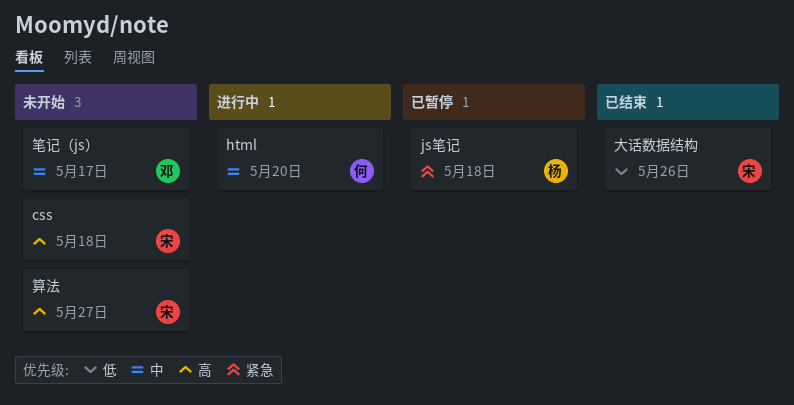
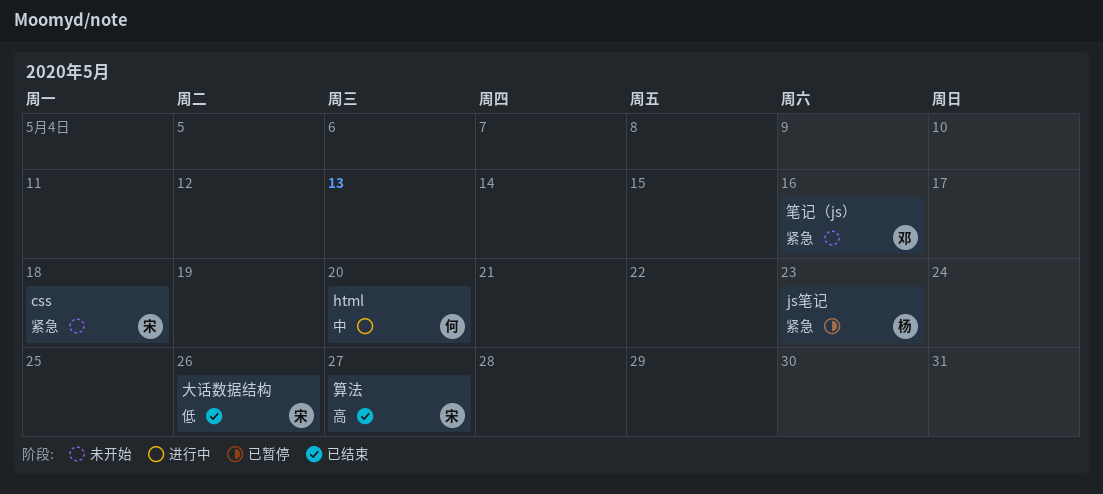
css, priority: 高 -> 紧急
js笔记, due: May 18 -> May 23
笔记（js）, priority: 中 -> 紧急
笔记（js）, due: May 17 -> May 16
算法, status: 未开始 -> 已结束

